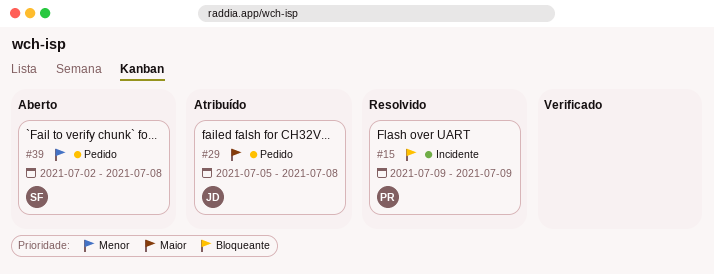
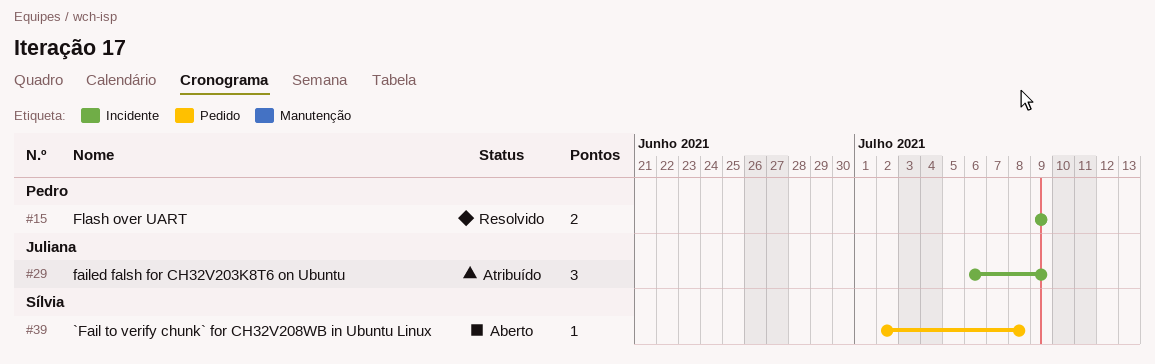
#29, label: Pedido -> Incidente
#29, start: Jul 5 -> Jul 6
#29, due: Jul 8 -> Jul 9

